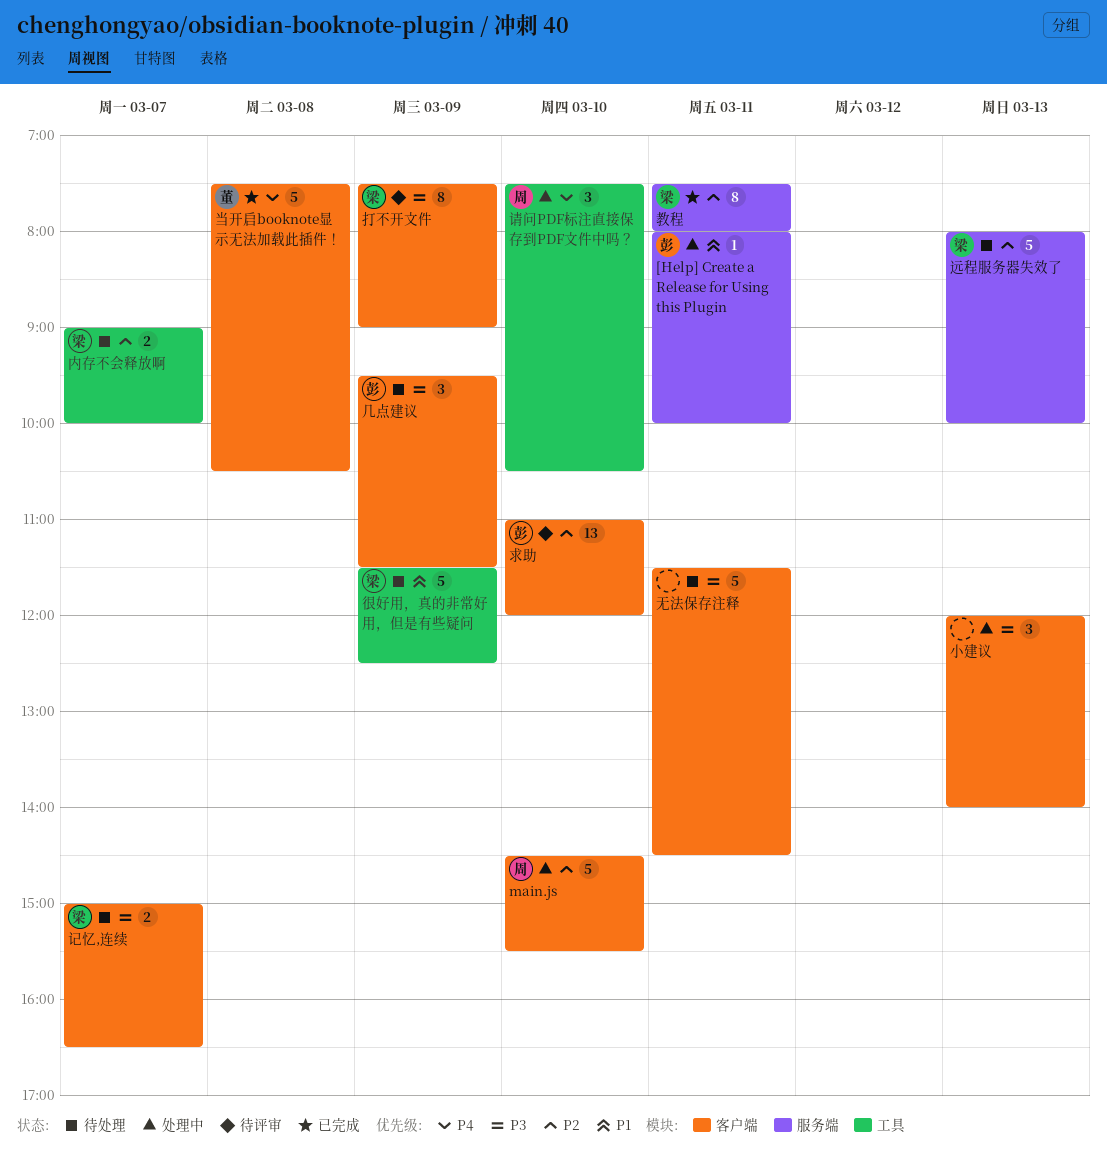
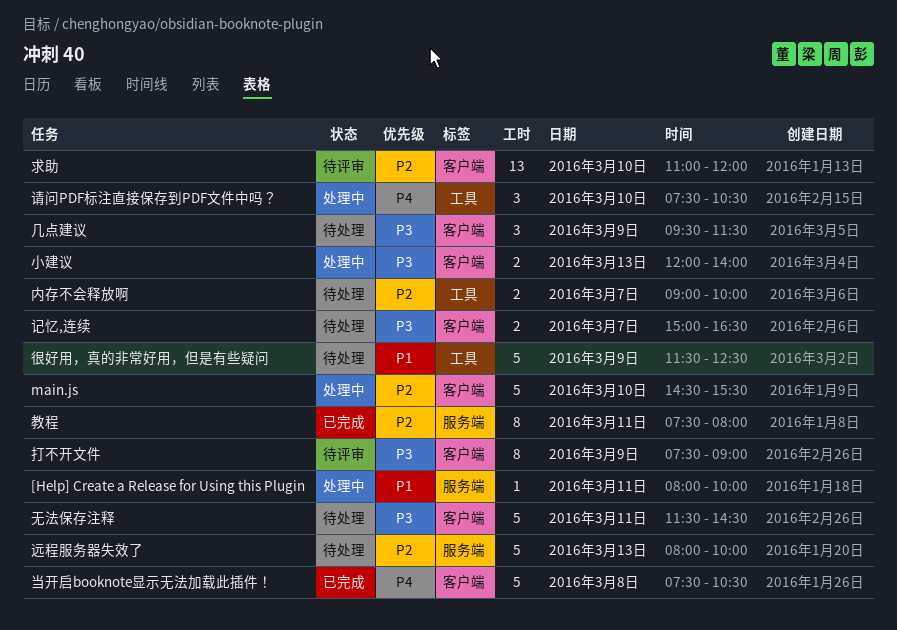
小建议, estimate: 3 -> 2

